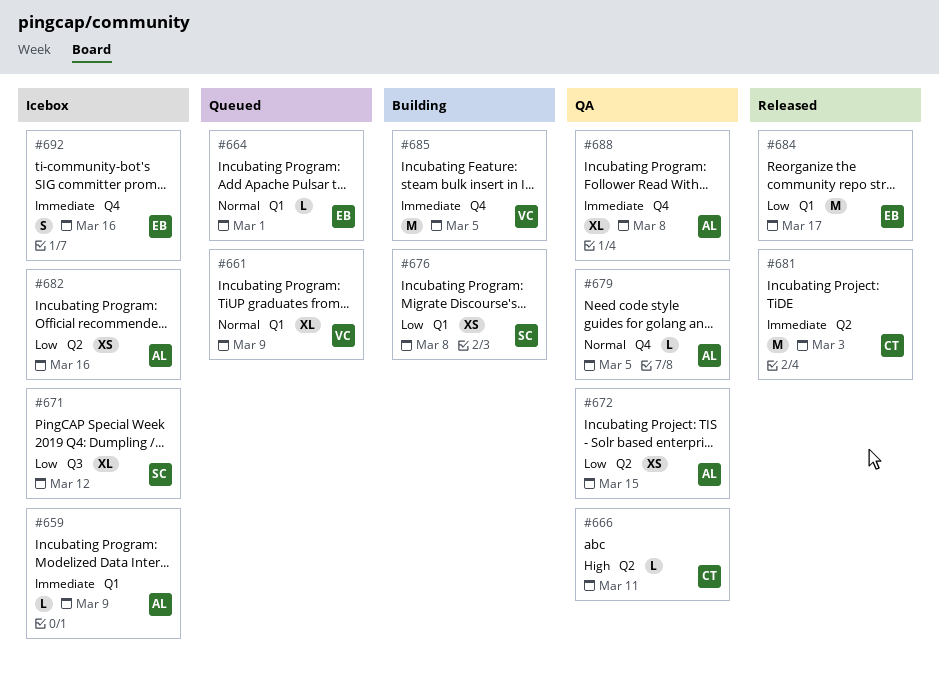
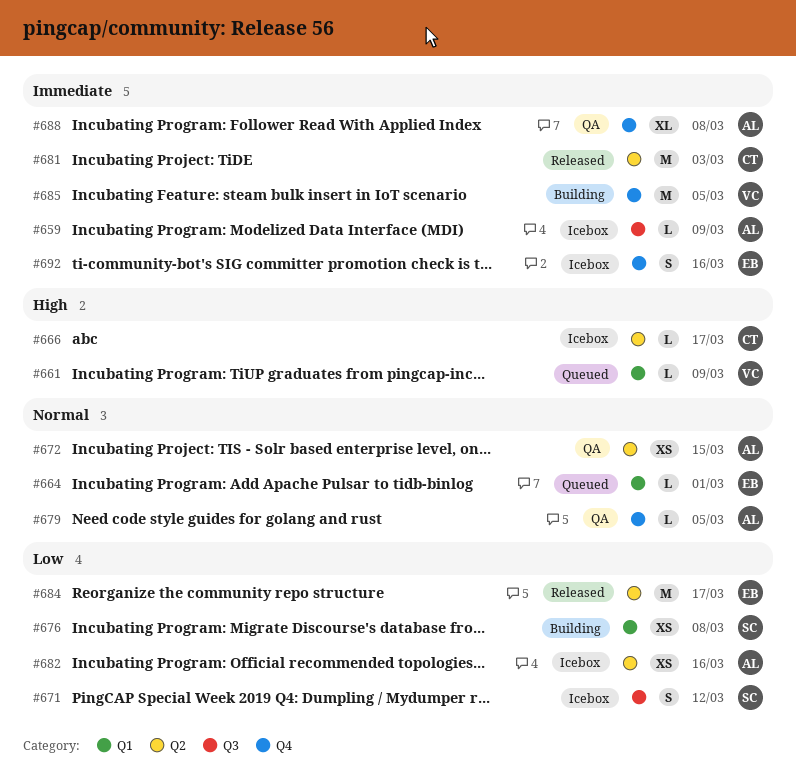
#659, label: Q1 -> Q3
#661, priority: Normal -> High
#661, estimate: XL -> L
#666, status: QA -> Icebox
#666, due: Mar 11 -> Mar 17
#671, estimate: XL -> S
#672, priority: Low -> Normal
#684, label: Q1 -> Q2

